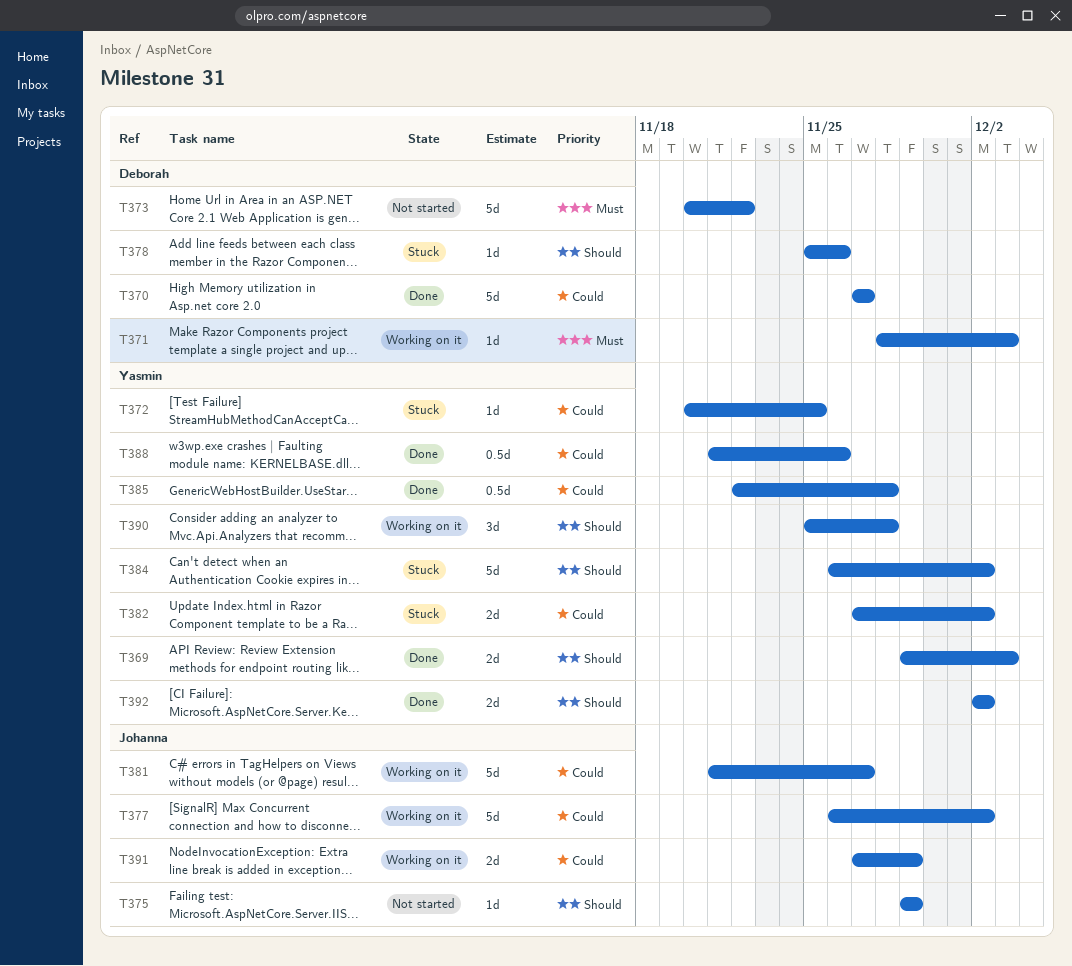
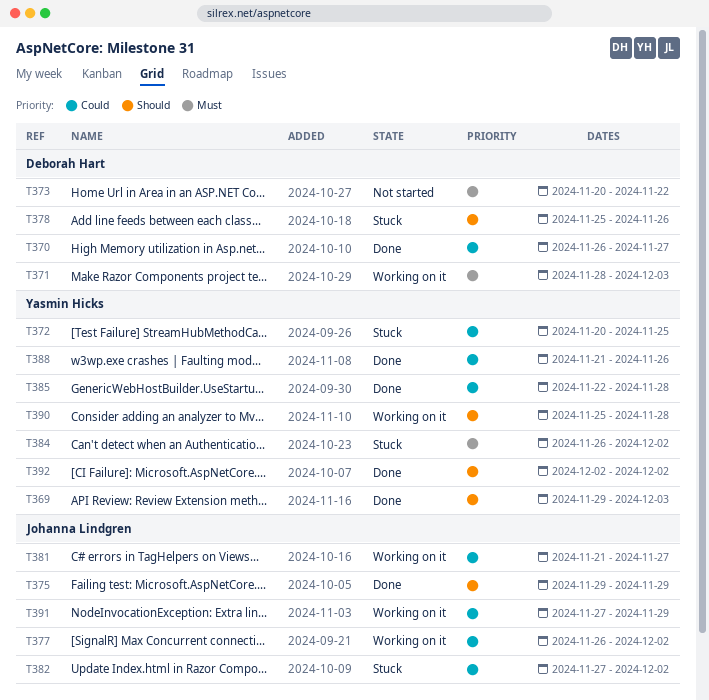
T370, start: Nov 27 -> Nov 26
T375, status: Not started -> Done
T382, owner: Yasmin Hicks -> Johanna Lindgren
T384, priority: Should -> Must

